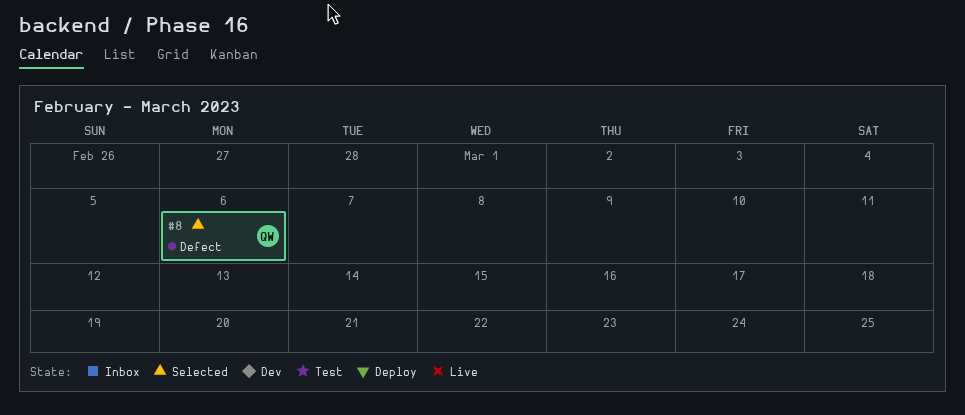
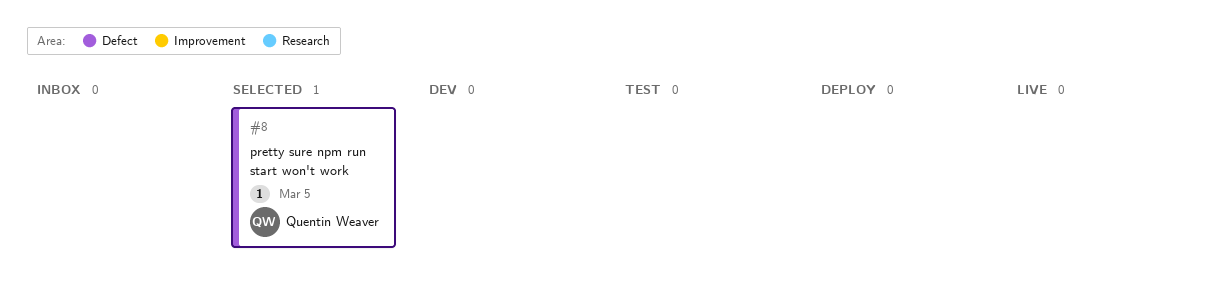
#8, due: Mar 6 -> Mar 5

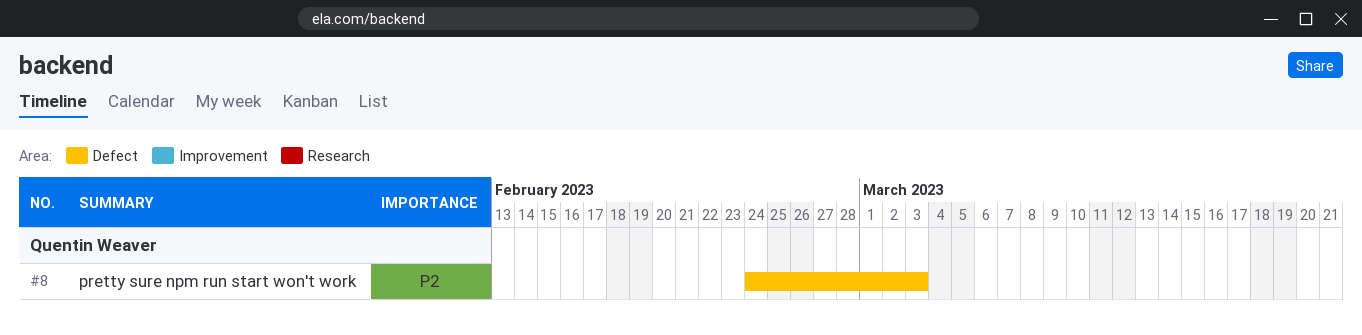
#8, due: Mar 5 -> Mar 3

